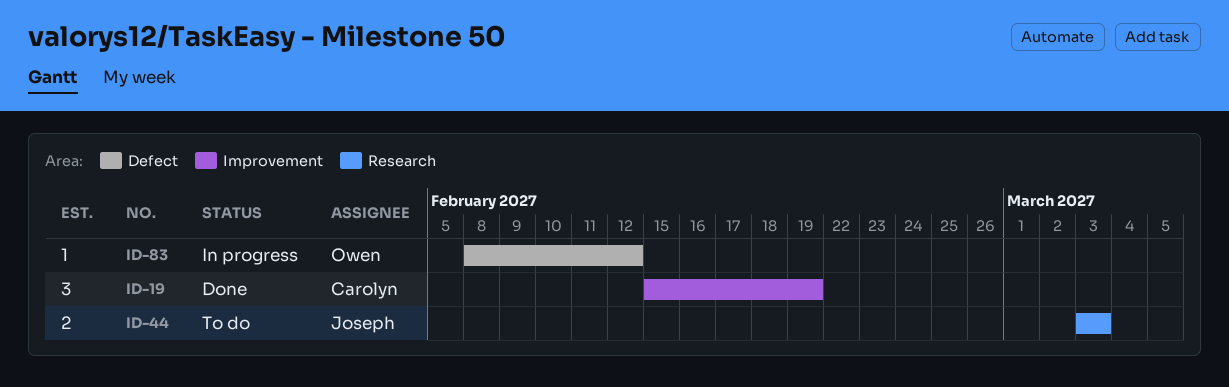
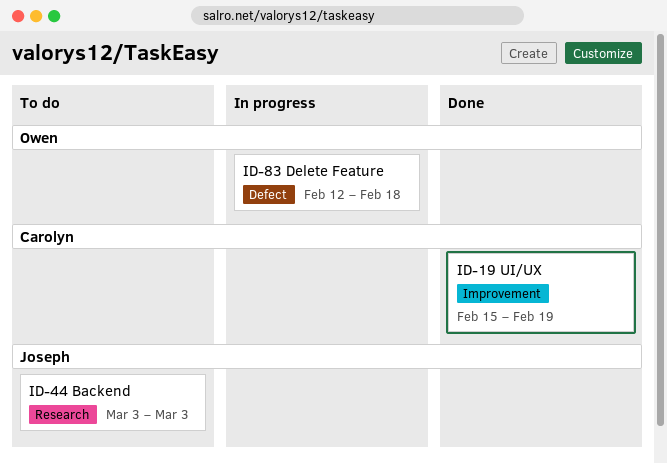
ID-83, start: Feb 8 -> Feb 12
ID-83, due: Feb 12 -> Feb 18

